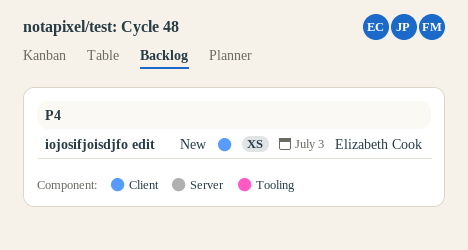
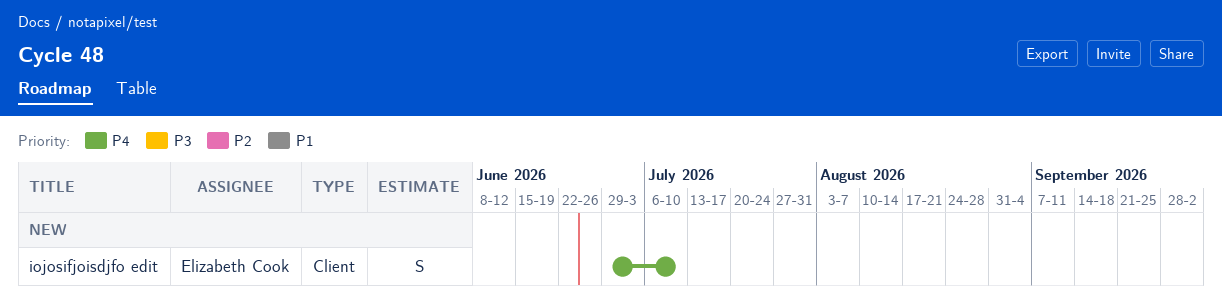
iojosifjoisdjfo edit, estimate: XS -> S
iojosifjoisdjfo edit, due: Jul 3 -> Jul 10

